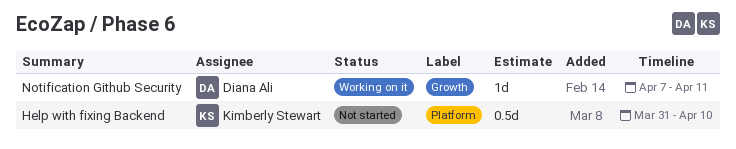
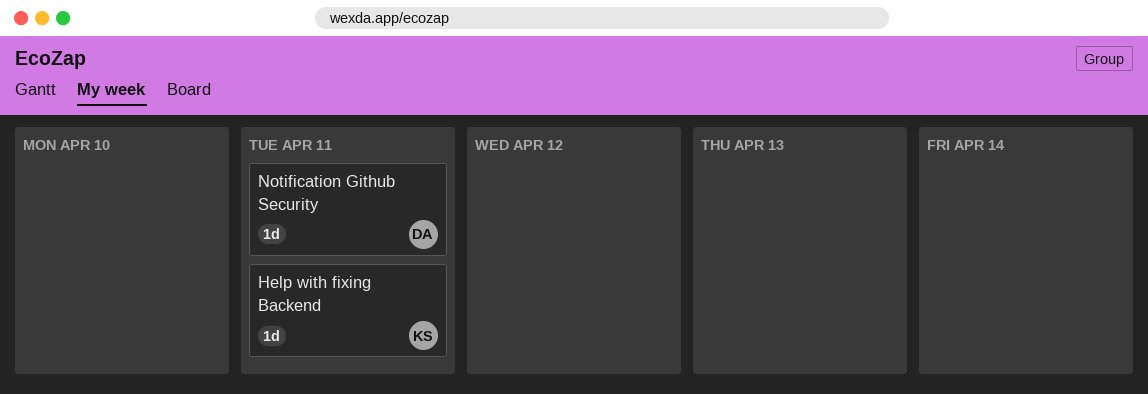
Help with fixing Backend, estimate: 0.5d -> 1d
Help with fixing Backend, due: Apr 10 -> Apr 11

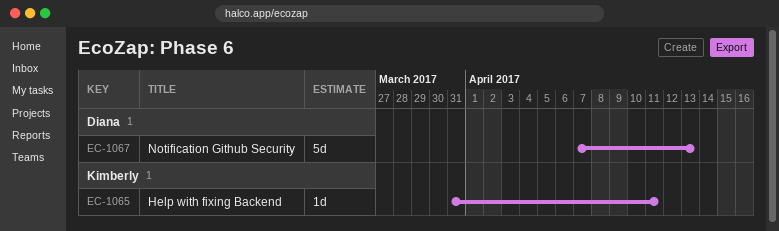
Notification Github Security, estimate: 1d -> 5d
Notification Github Security, due: Apr 11 -> Apr 13

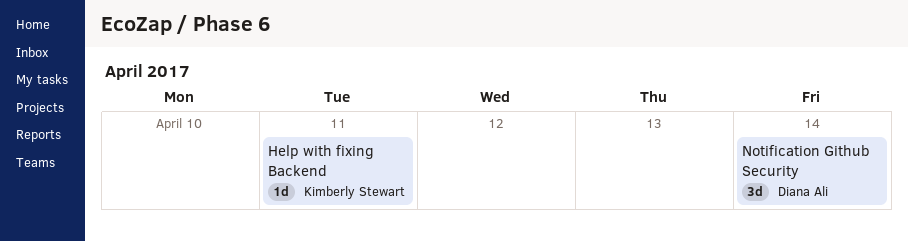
Notification Github Security, estimate: 5d -> 3d
Notification Github Security, due: Apr 13 -> Apr 14

